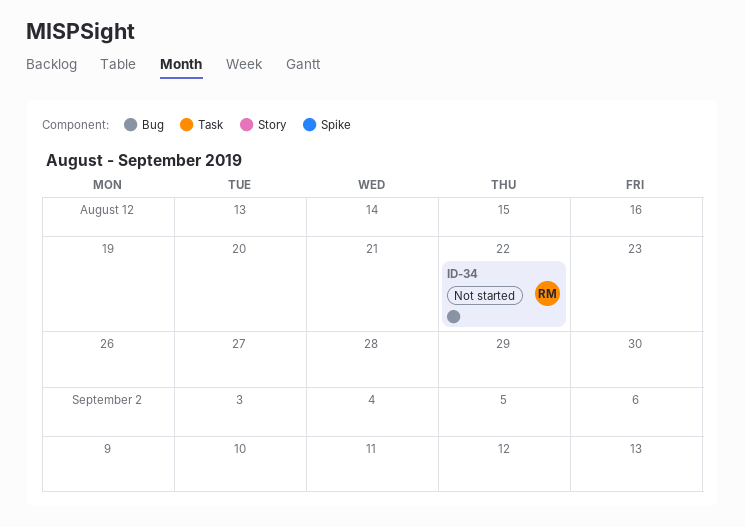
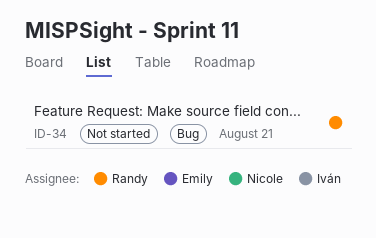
ID-34, due: Aug 22 -> Aug 21

